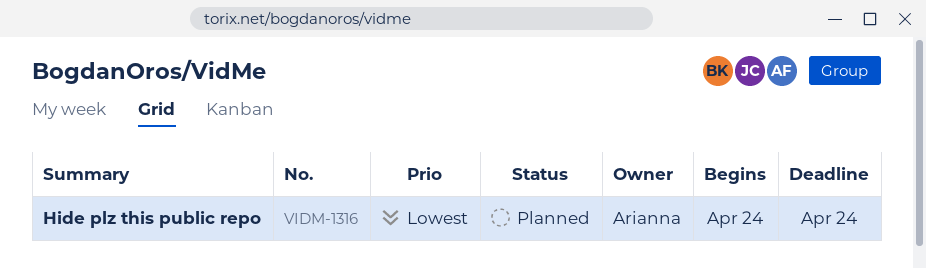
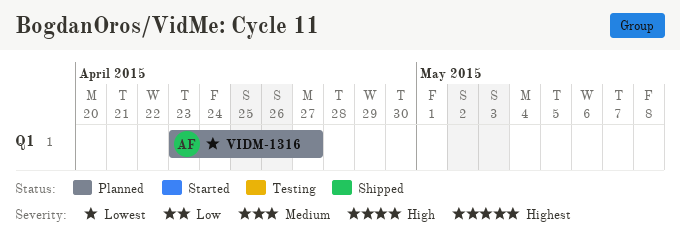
VIDM-1316, start: Apr 24 -> Apr 23
VIDM-1316, due: Apr 24 -> Apr 27

